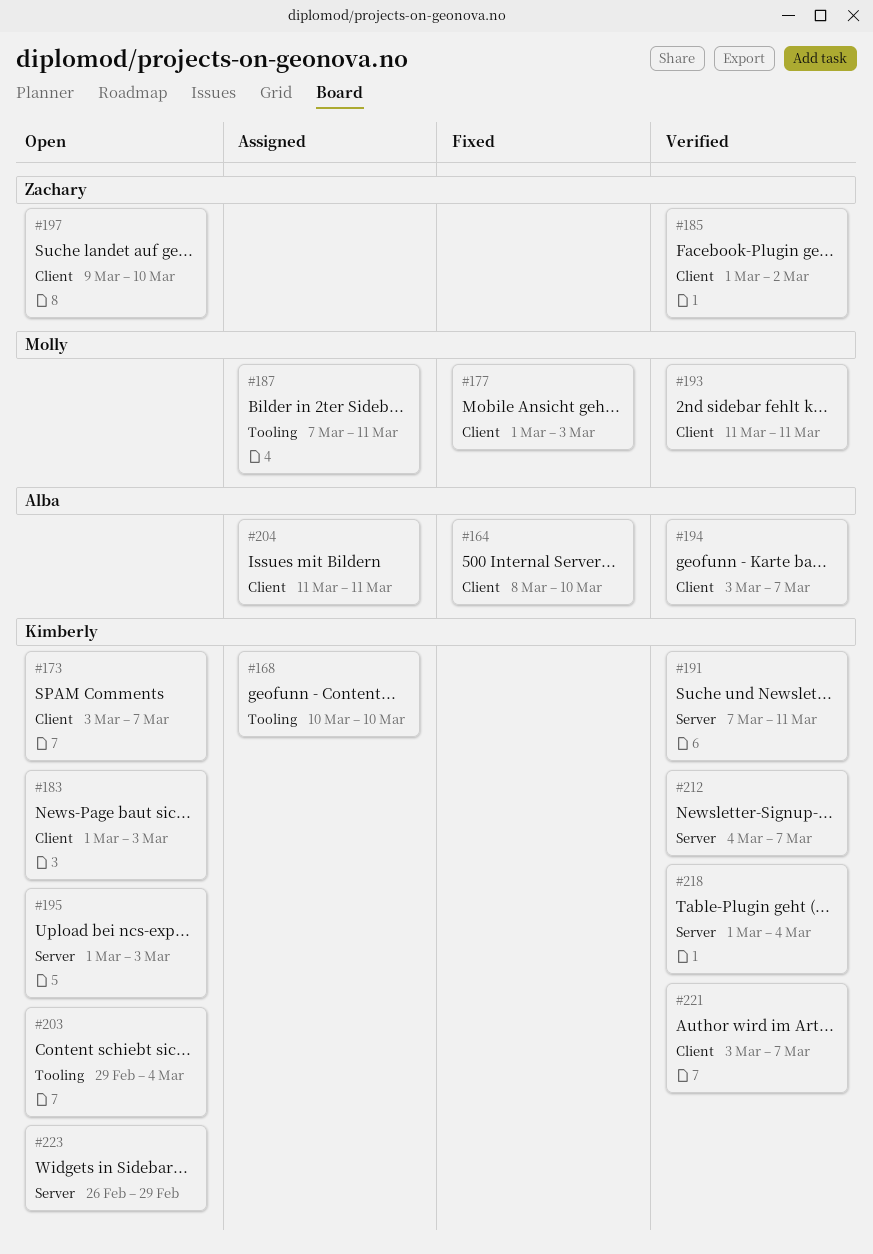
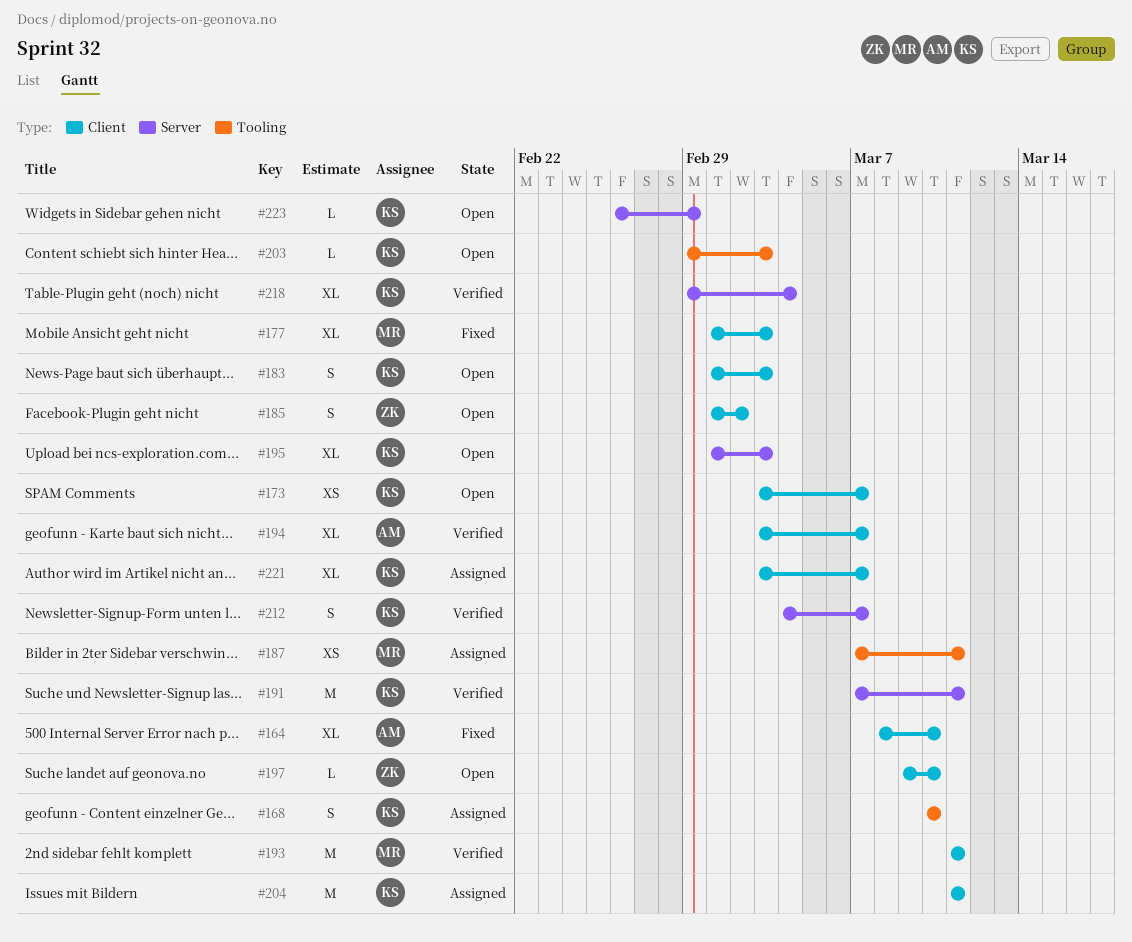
#185, status: Verified -> Open
#203, due: Mar 4 -> Mar 3
#204, owner: Alba -> Kimberly
#218, start: Mar 1 -> Feb 29
#221, status: Verified -> Assigned

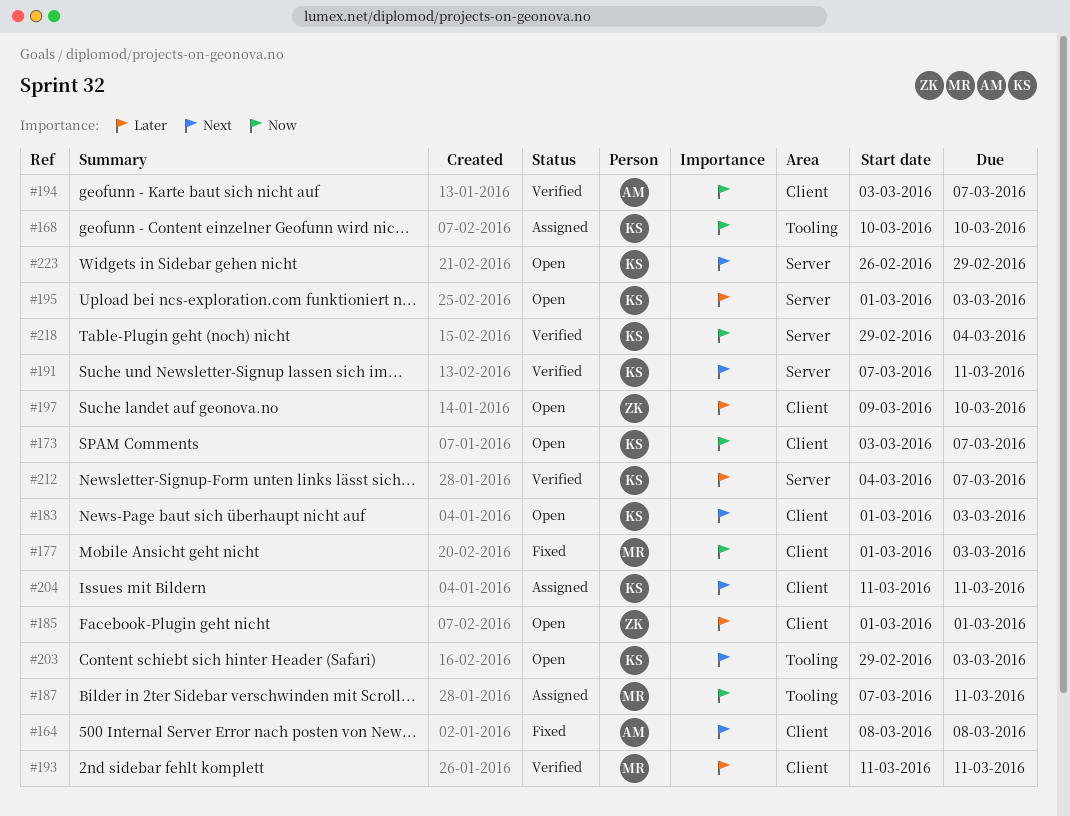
#164, due: Mar 10 -> Mar 8
#185, due: Mar 2 -> Mar 1
#221: present -> none

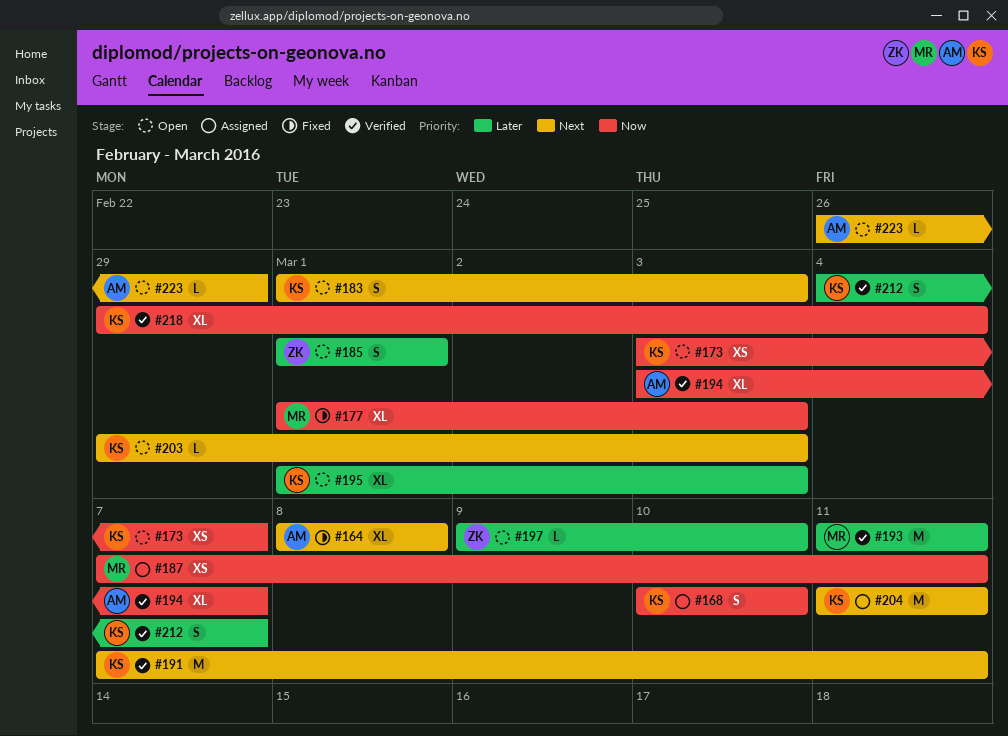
#223, owner: KS -> AM

